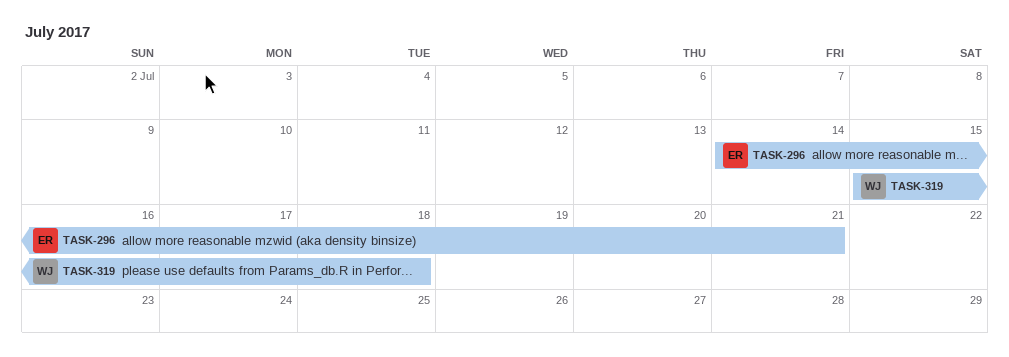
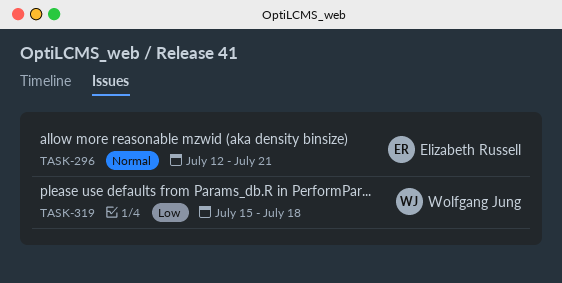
TASK-296, start: Jul 14 -> Jul 12

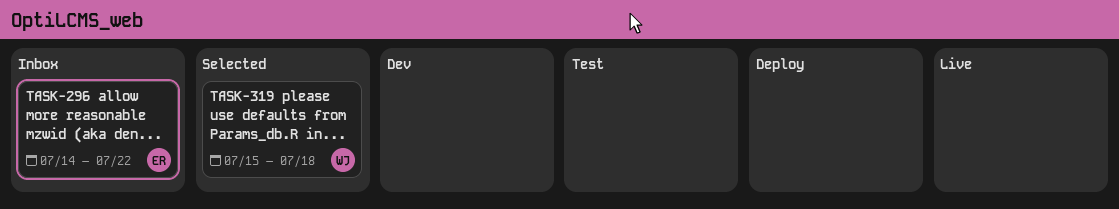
TASK-296, start: Jul 12 -> Jul 14
TASK-296, due: Jul 21 -> Jul 22

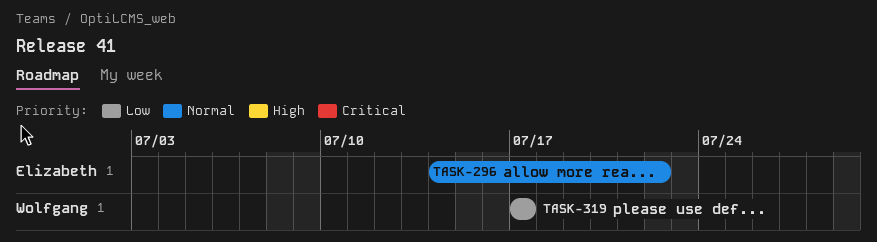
TASK-319, start: Jul 15 -> Jul 17
TASK-319, due: Jul 18 -> Jul 17

